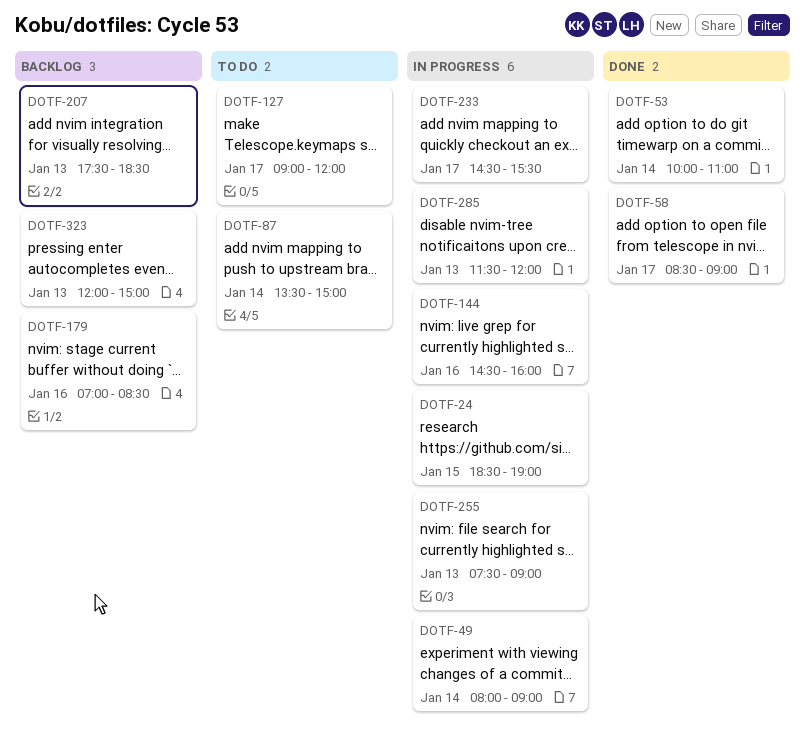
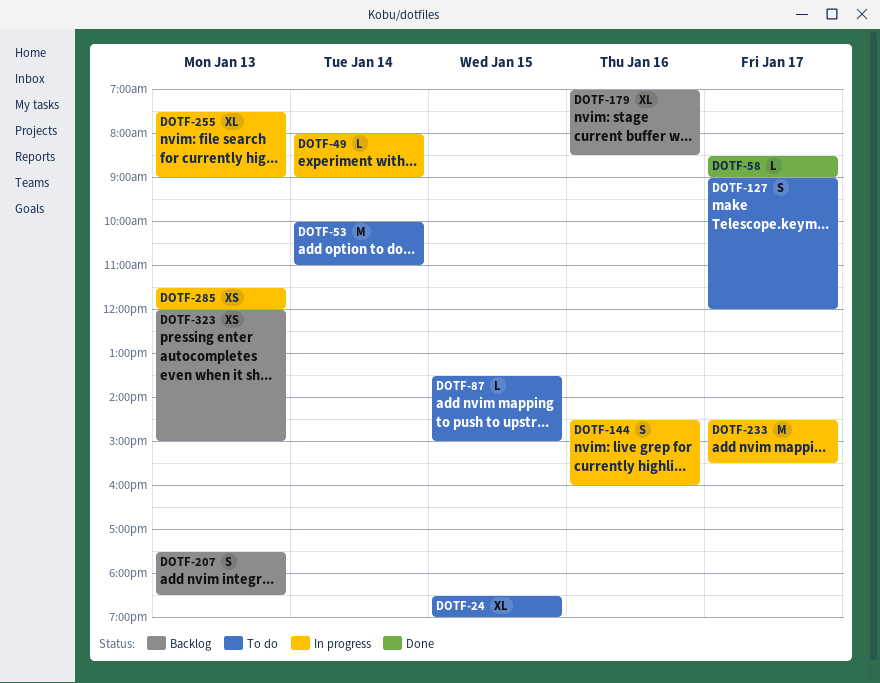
DOTF-24, status: In progress -> To do
DOTF-53, status: Done -> To do
DOTF-87, day: Jan 14 -> Jan 15

